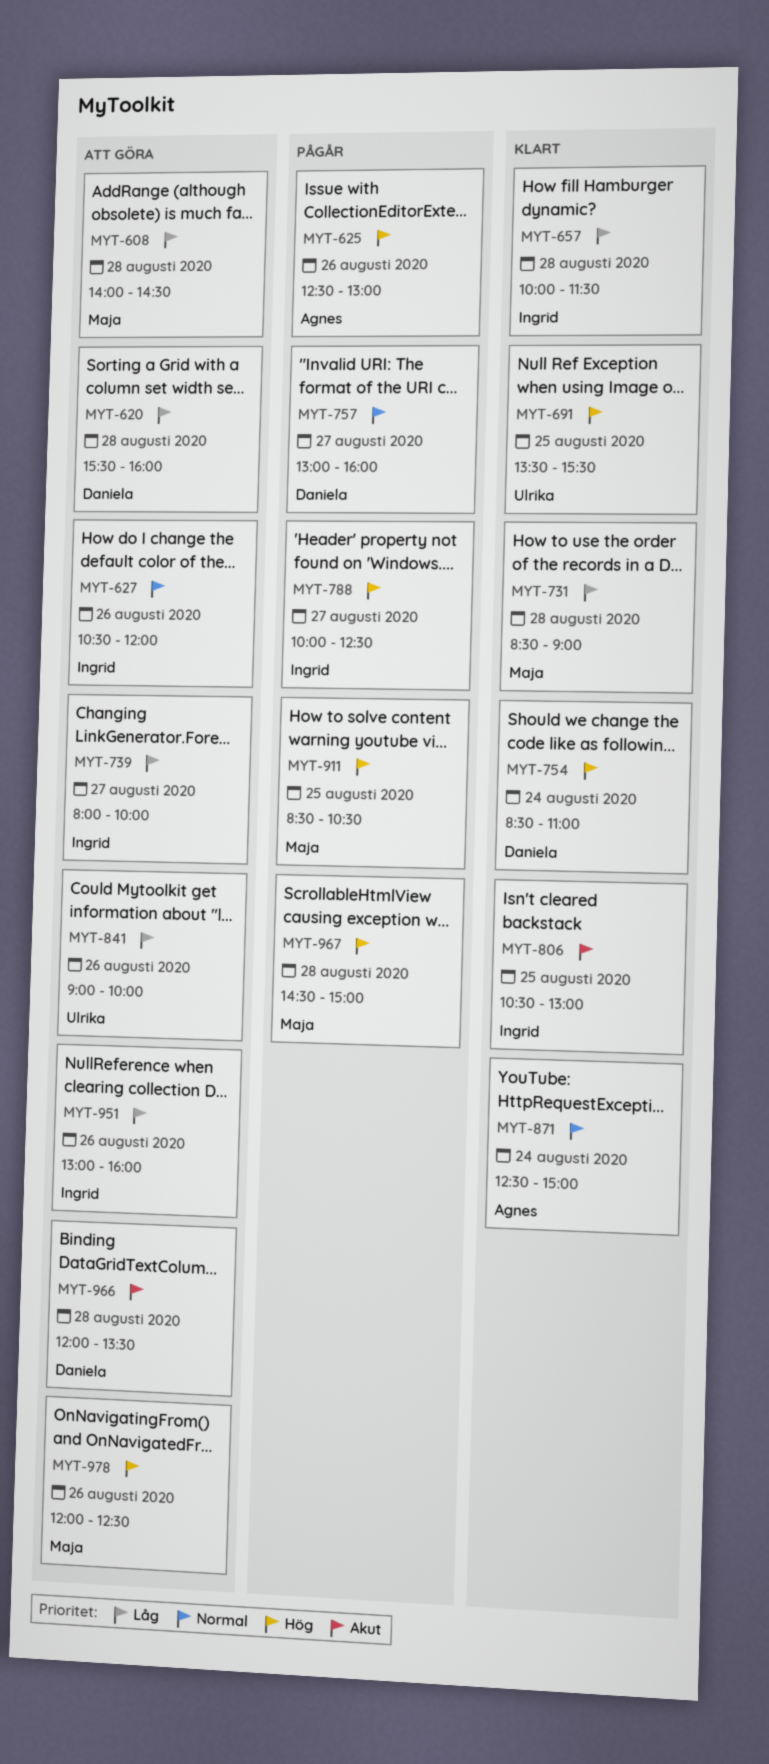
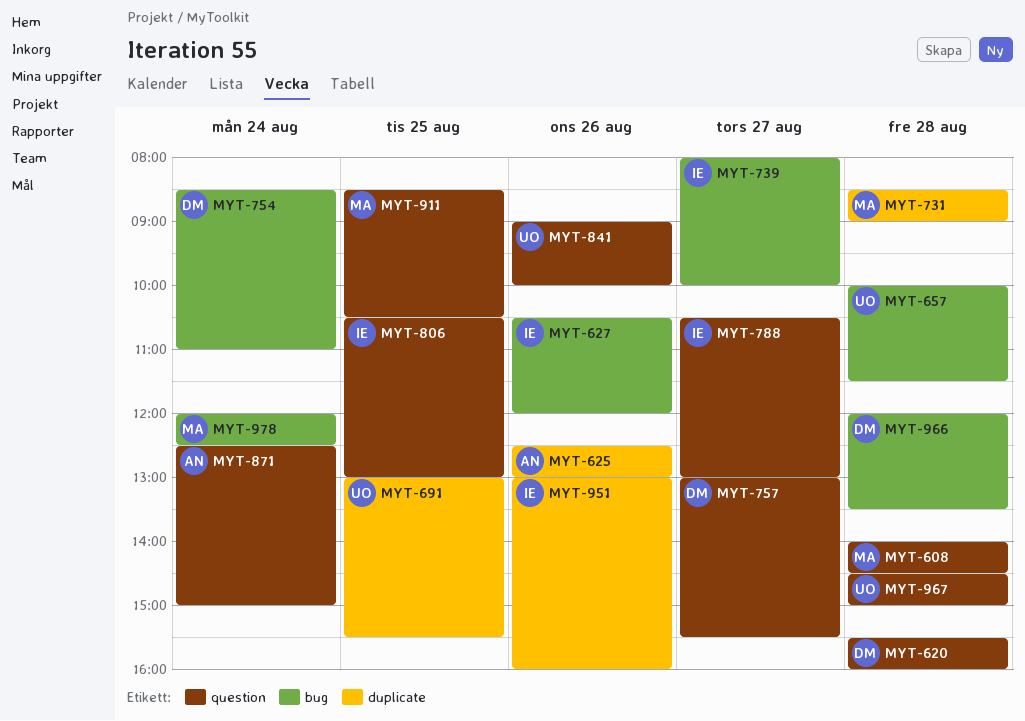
MYT-657, owner: Ingrid -> Ulrika
MYT-691, begins: 13:30 -> 13:00
MYT-757, ends: 16:00 -> 15:30
MYT-788, begins: 10:00 -> 10:30
MYT-788, ends: 12:30 -> 13:00
MYT-967, owner: Maja -> Ulrika
MYT-978, day: Aug 26 -> Aug 24

